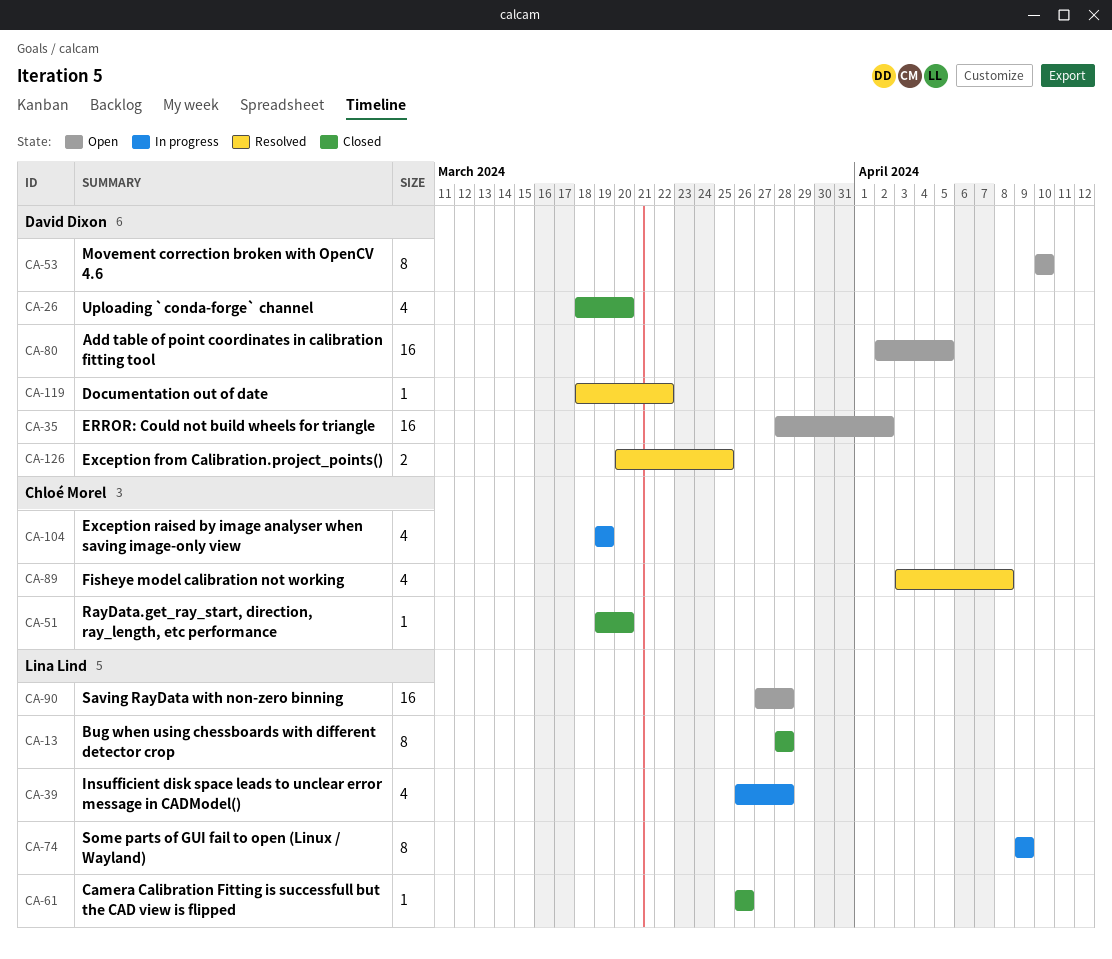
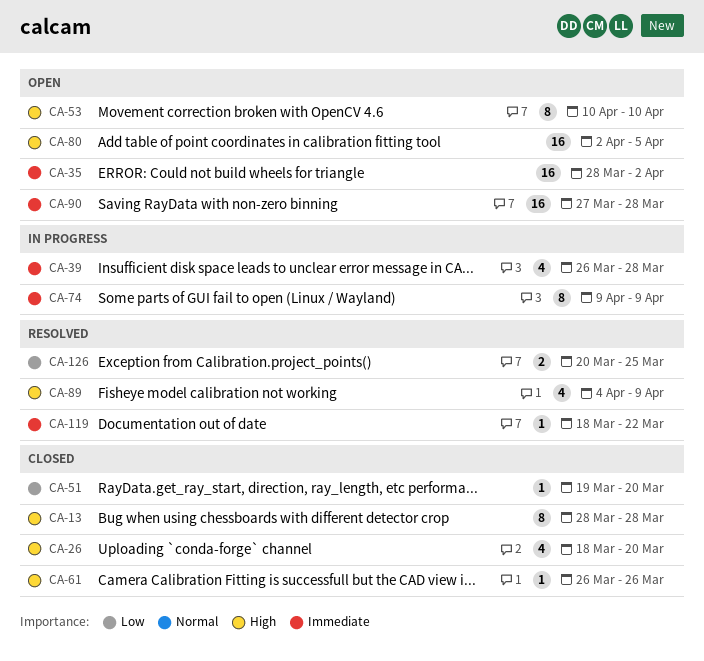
CA-89, start: Apr 3 -> Apr 4
CA-89, due: Apr 8 -> Apr 9
CA-104: present -> none

